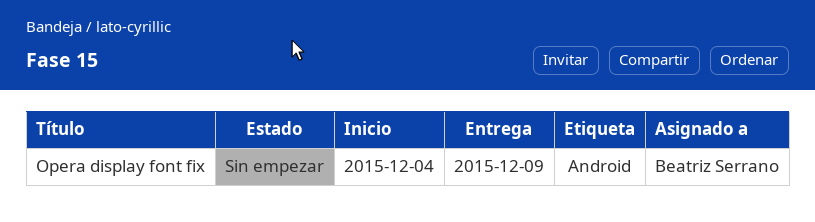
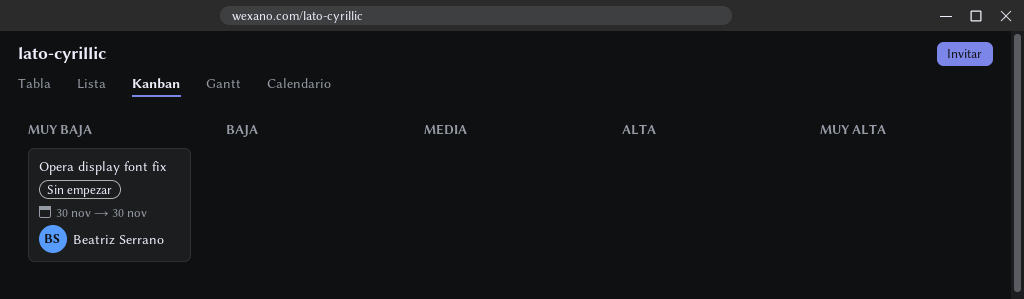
Opera display font fix, start: Dec 4 -> Nov 30
Opera display font fix, due: Dec 9 -> Nov 30

